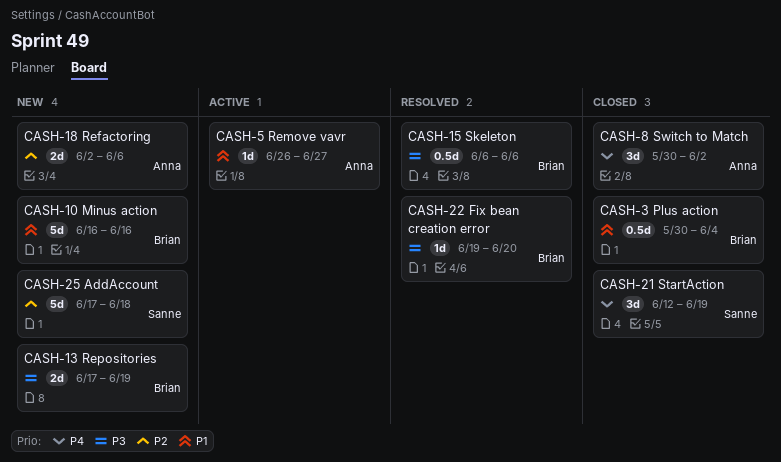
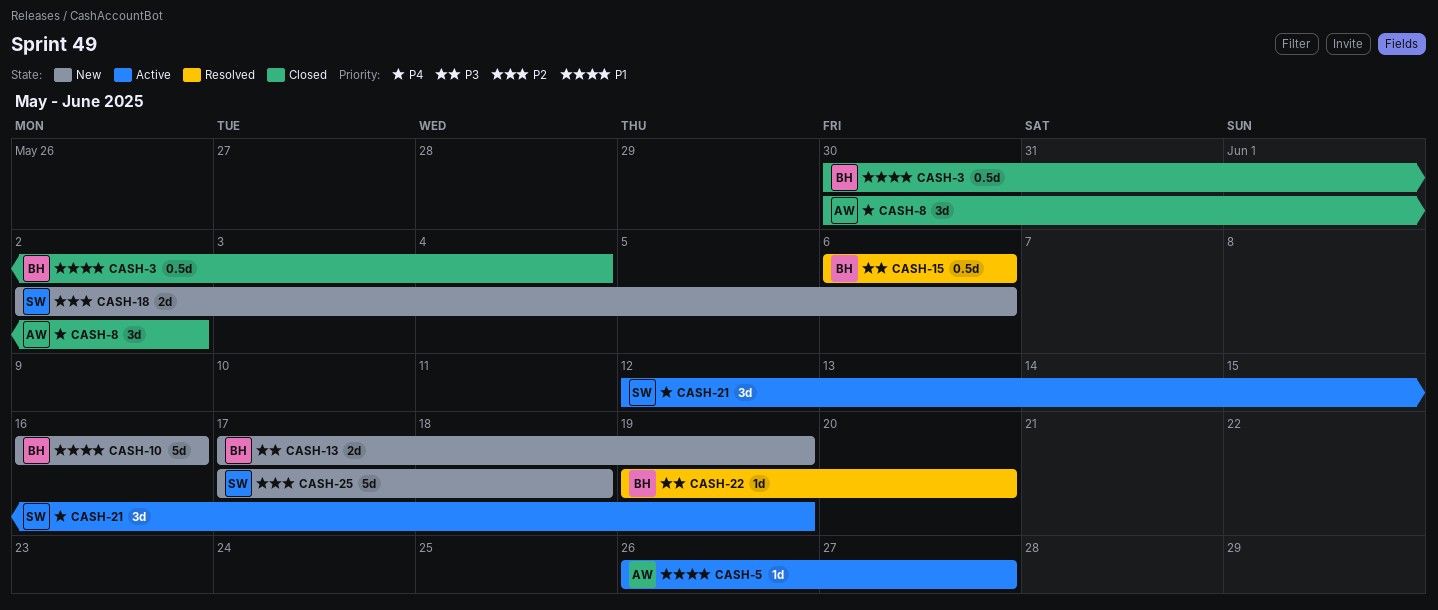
CASH-18, owner: Anna -> Sanne
CASH-21, status: Closed -> Active

